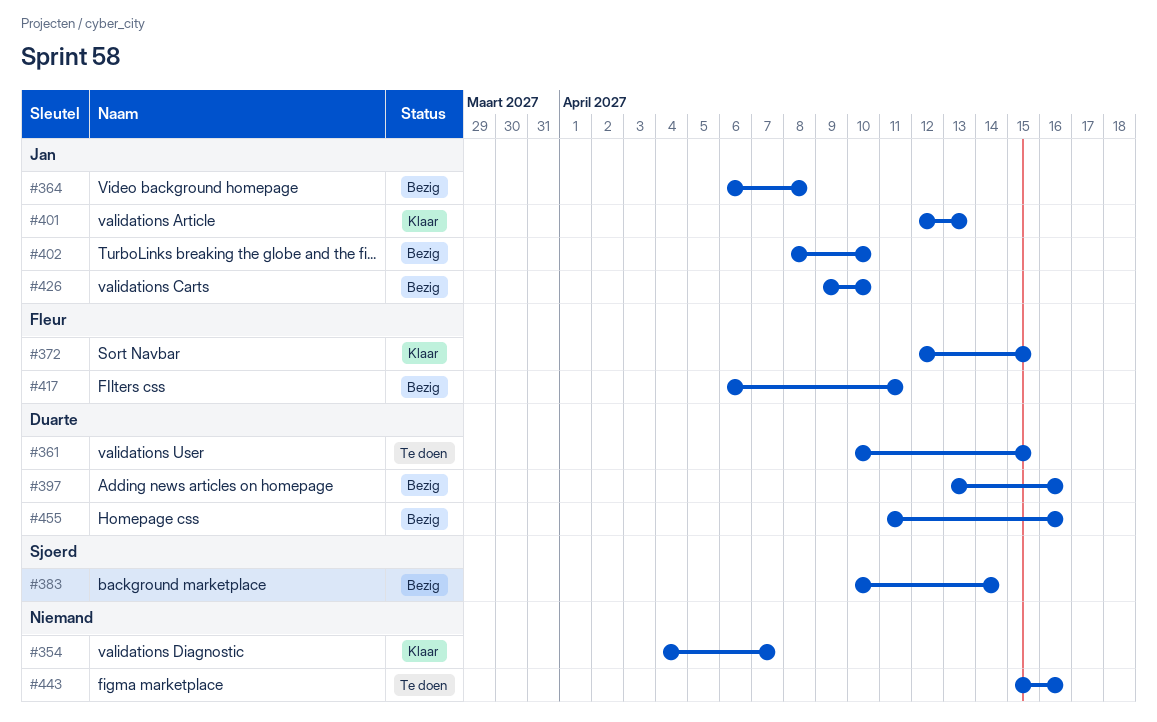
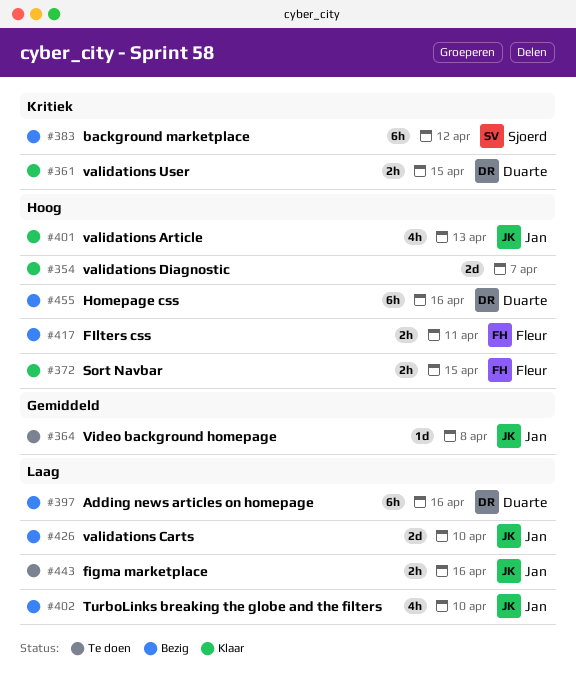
#361, status: Te doen -> Klaar
#364, status: Bezig -> Te doen
#383, due: Apr 14 -> Apr 12
#443, owner: none -> Jan

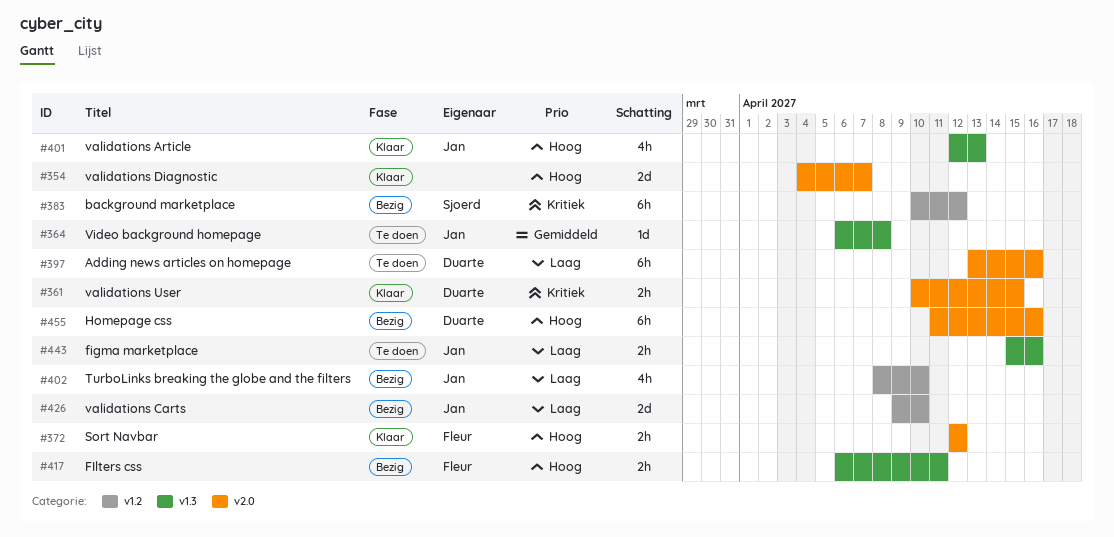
#372, due: Apr 15 -> Apr 12
#397, status: Bezig -> Te doen

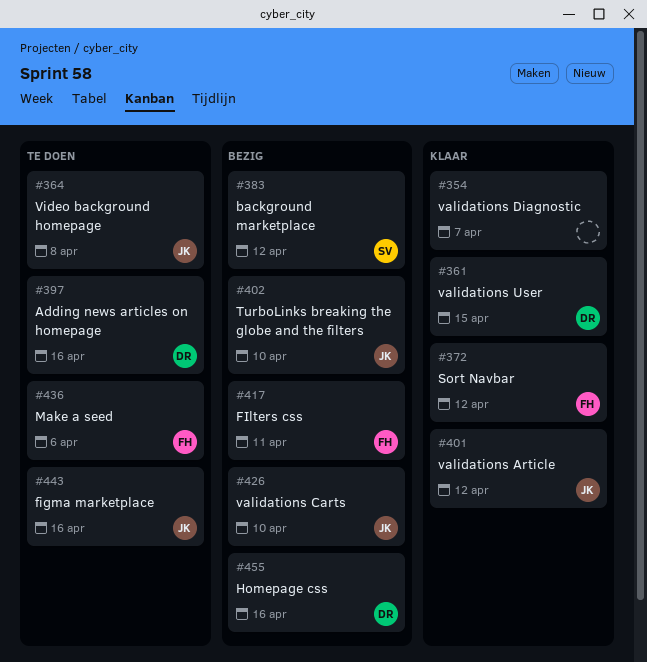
#401, due: Apr 13 -> Apr 12
#436: none -> present

